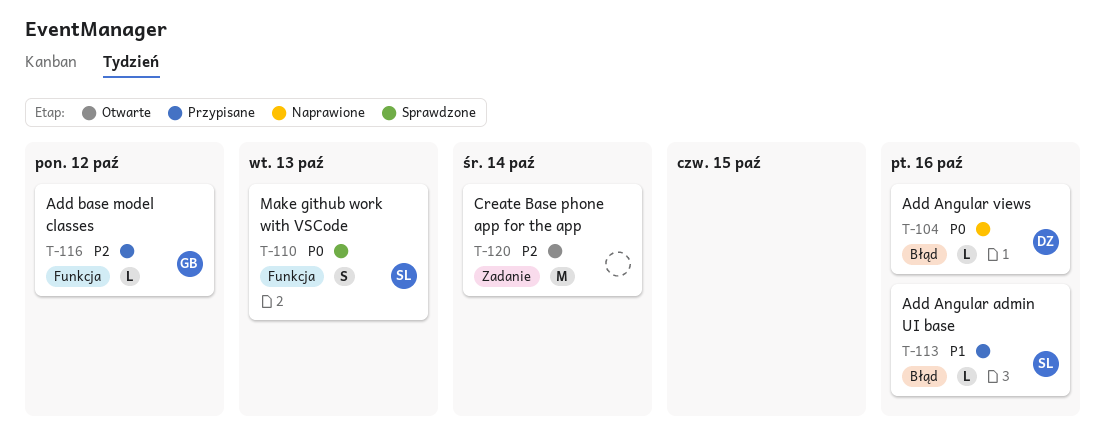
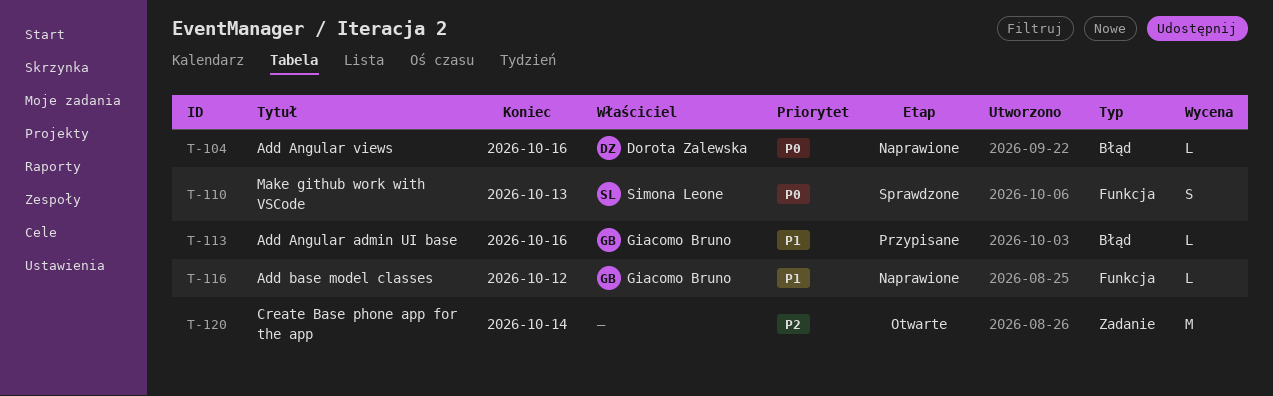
T-113, owner: Simona Leone -> Giacomo Bruno
T-116, status: Przypisane -> Naprawione
T-116, priority: P2 -> P1

